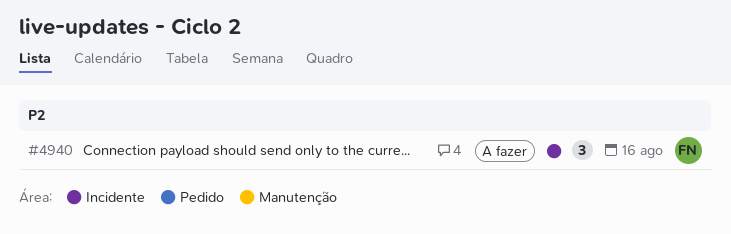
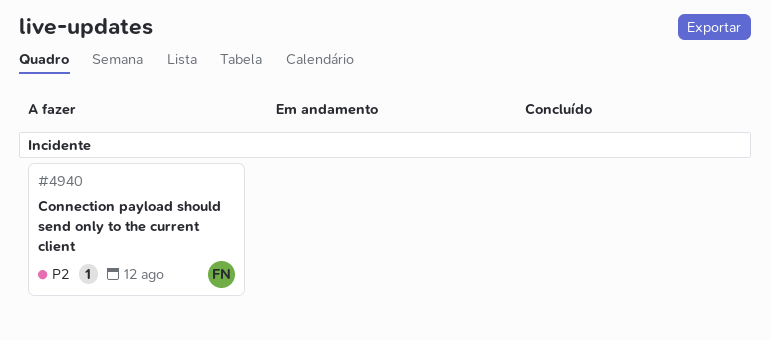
#4940, estimate: 3 -> 1
#4940, due: Aug 16 -> Aug 12

